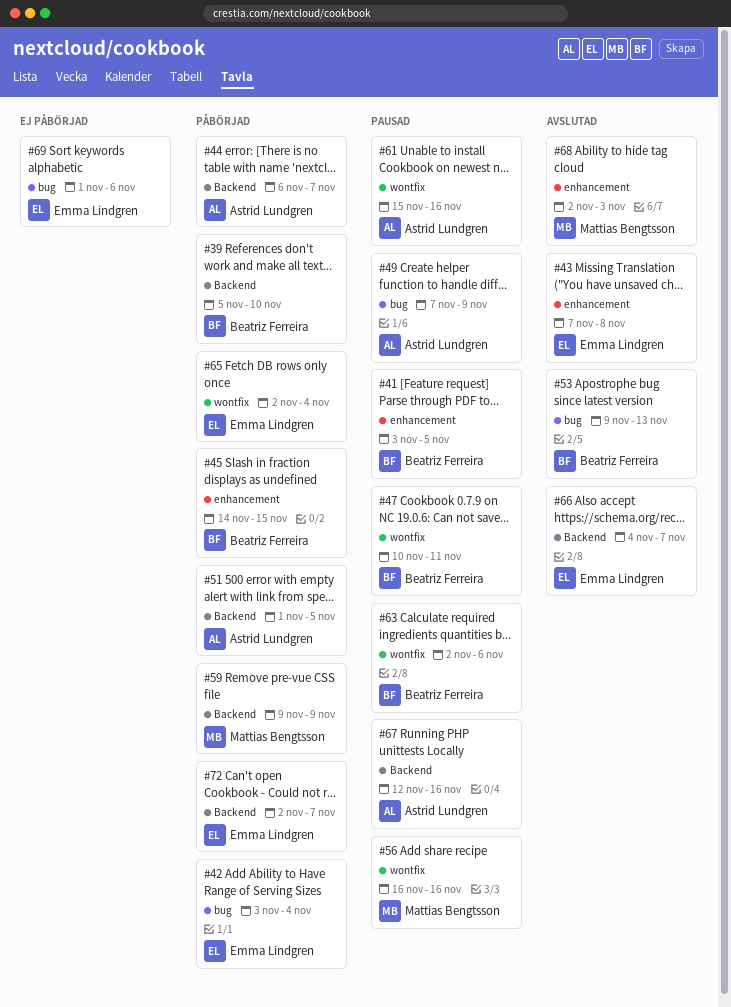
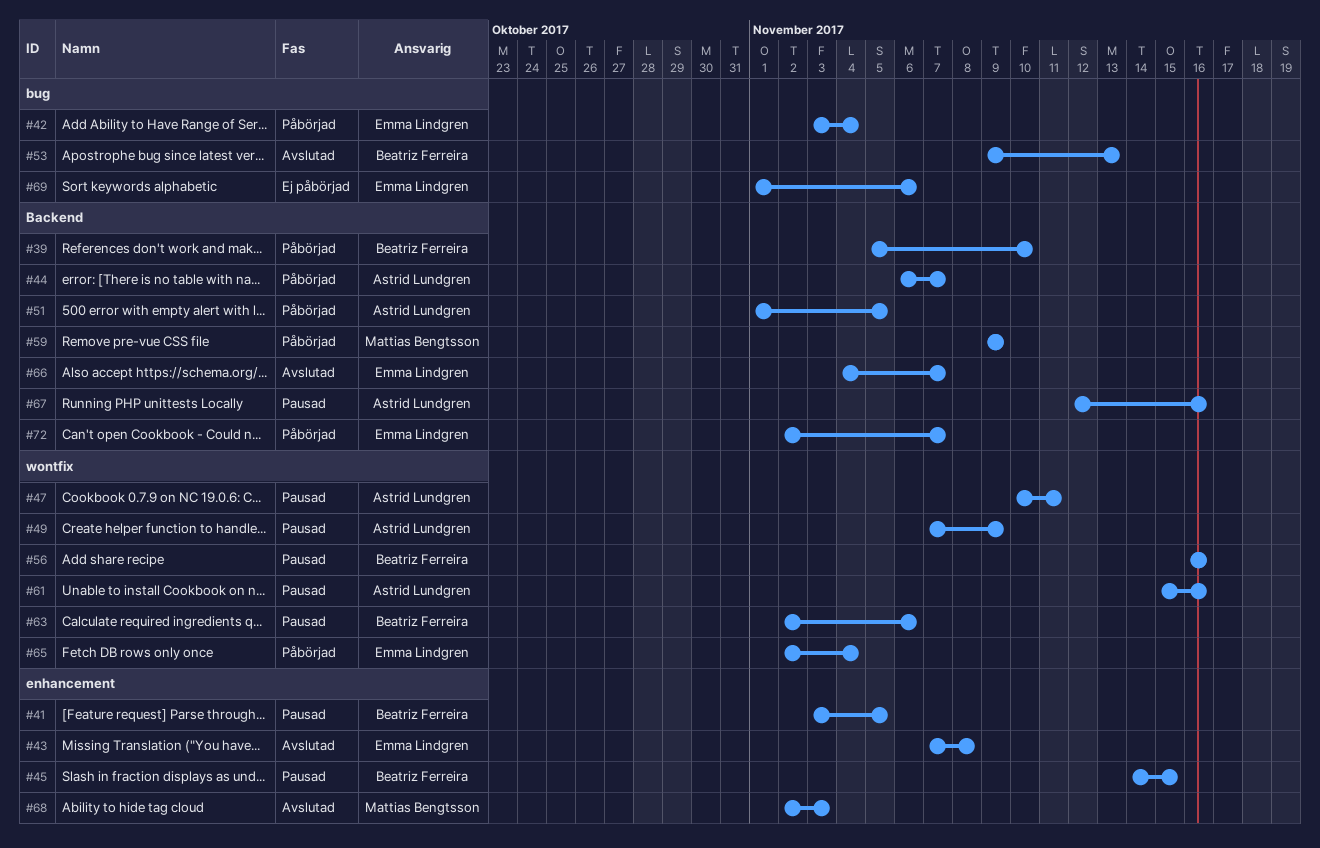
#45, status: Påbörjad -> Pausad
#47, owner: Beatriz Ferreira -> Astrid Lundgren
#49, label: bug -> wontfix
#56, owner: Mattias Bengtsson -> Beatriz Ferreira

